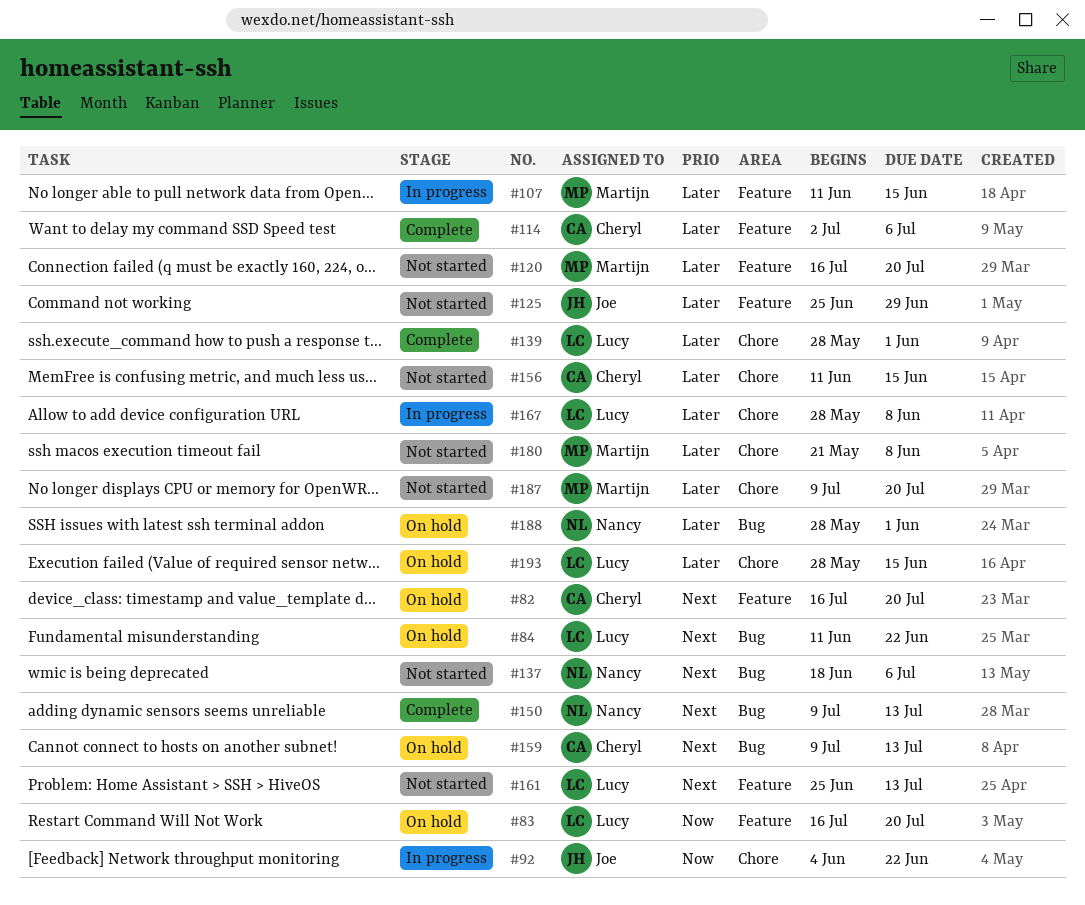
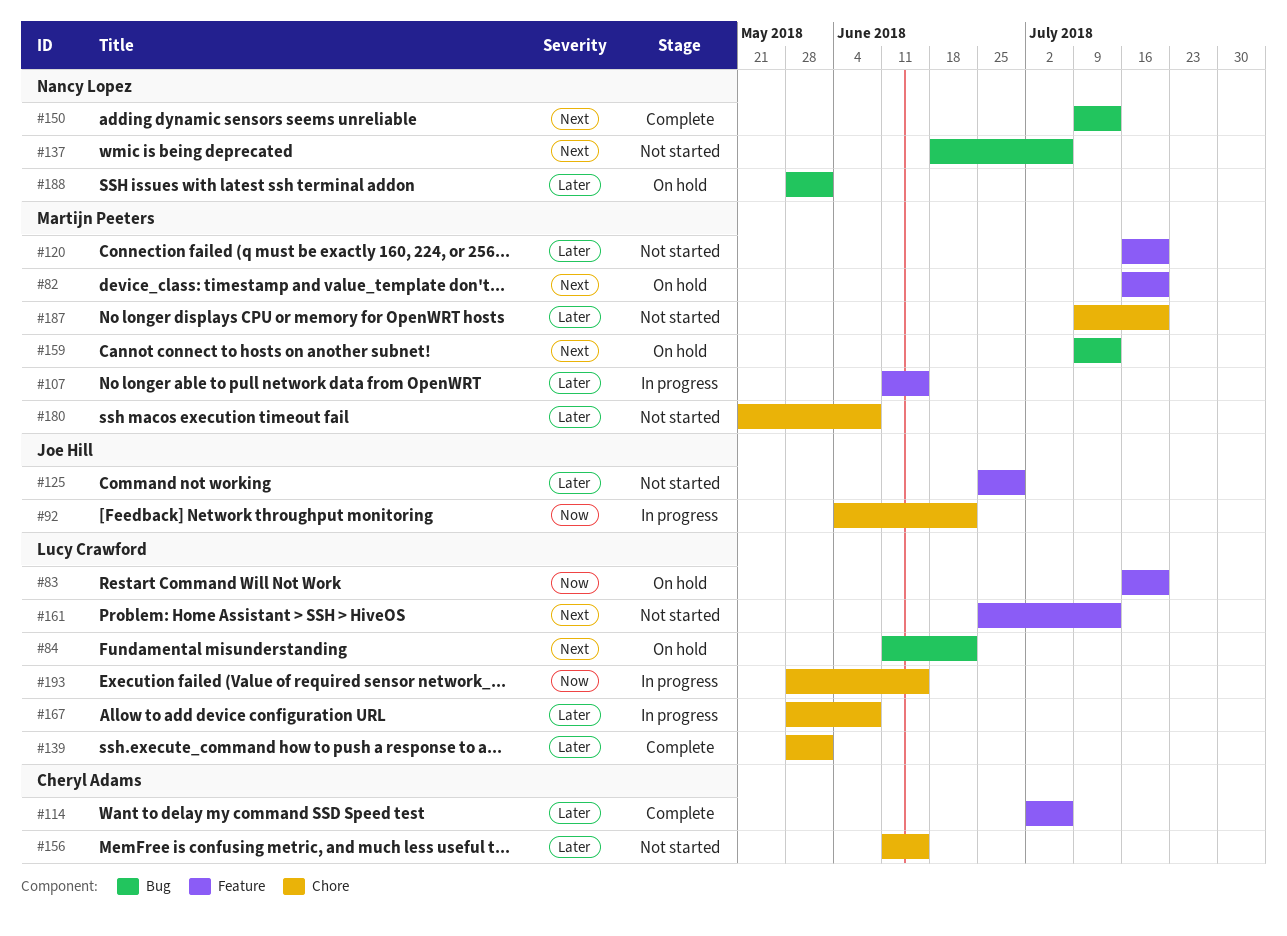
#82, owner: Cheryl Adams -> Martijn Peeters
#159, owner: Cheryl Adams -> Martijn Peeters
#193, status: On hold -> In progress
#193, priority: Later -> Now

